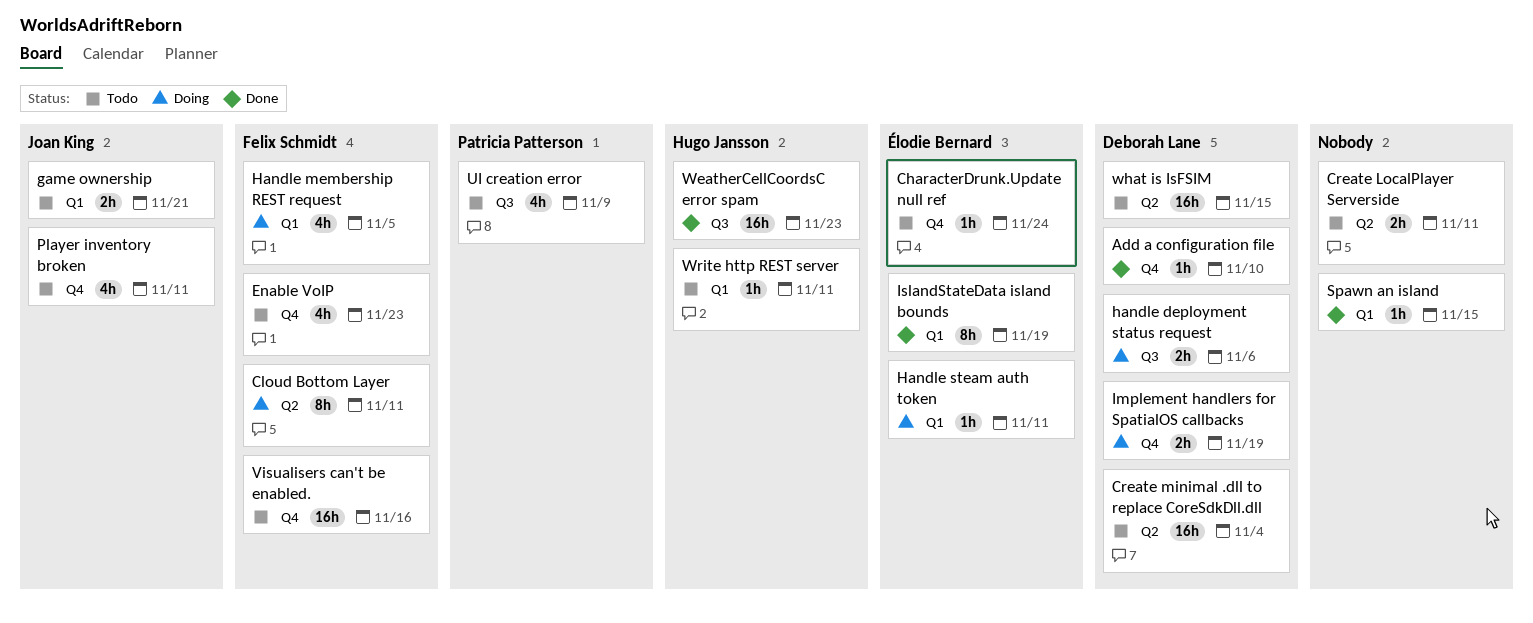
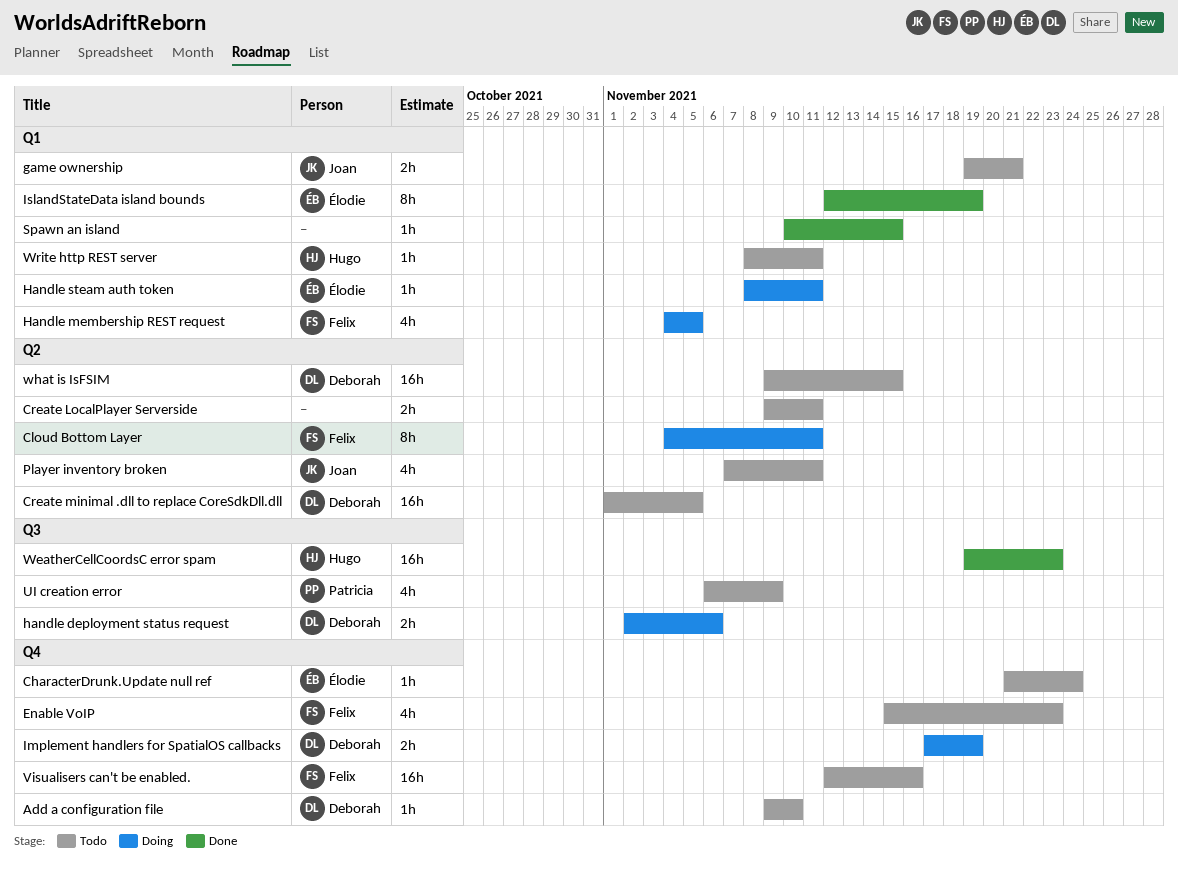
Add a configuration file, status: Done -> Todo
Create minimal .dll to replace CoreSdkDll.dll, due: Nov 4 -> Nov 5
Player inventory broken, label: Q4 -> Q2

